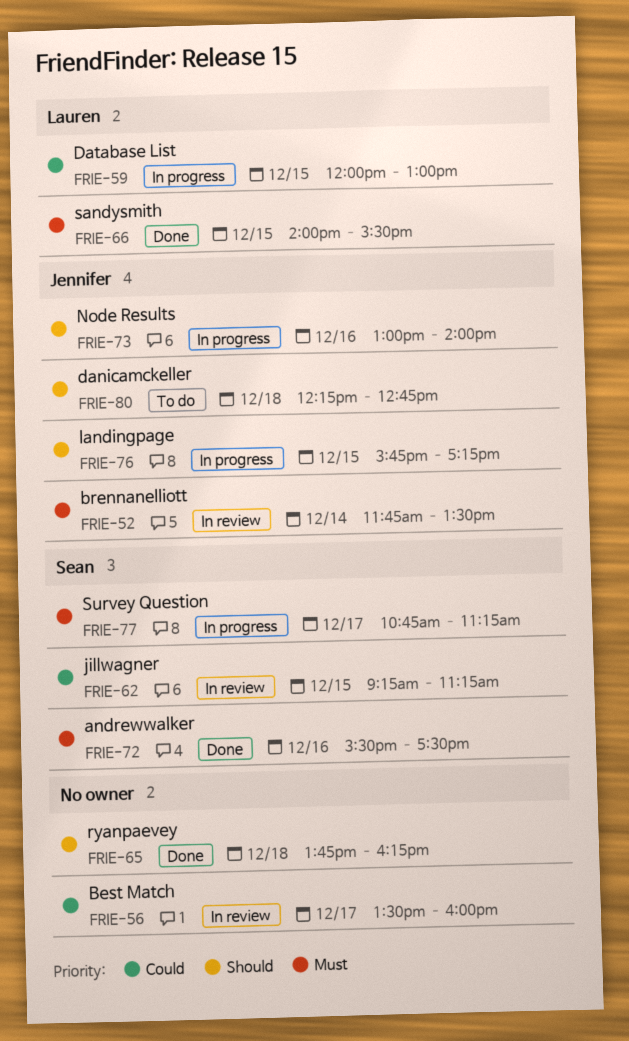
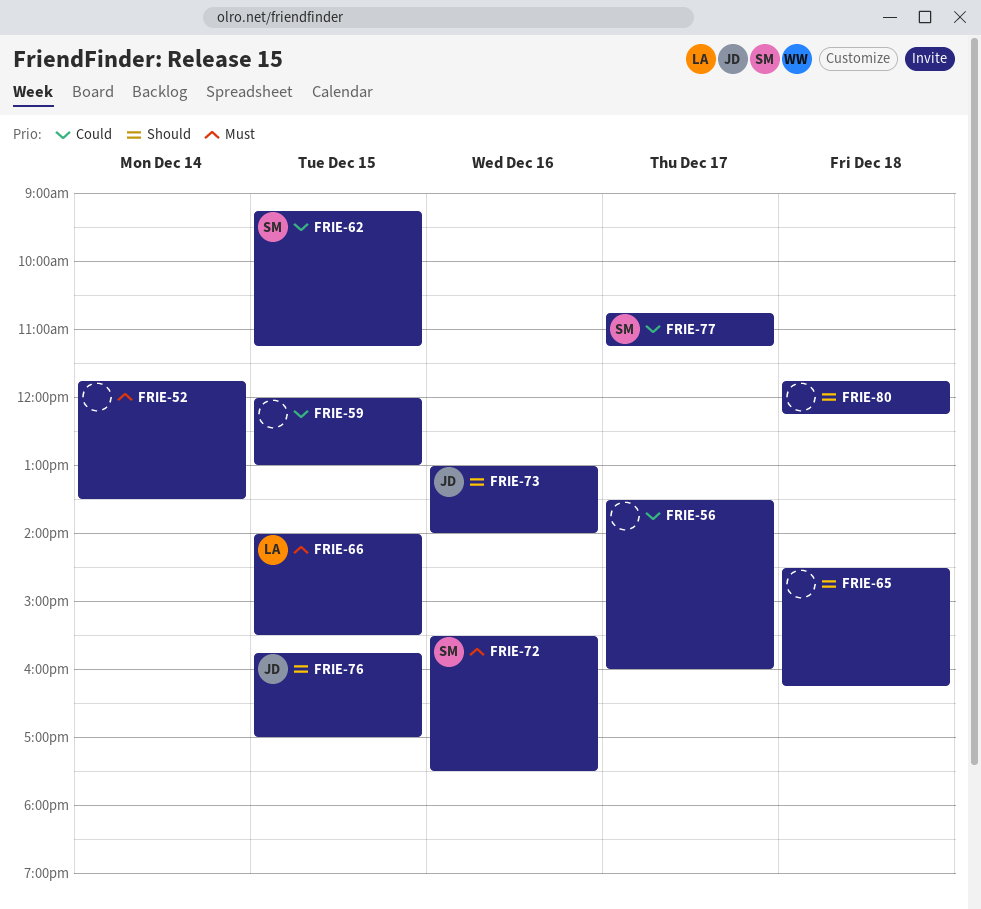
FRIE-52, owner: Jennifer -> none
FRIE-59, owner: Lauren -> none
FRIE-65, begins: 13:45 -> 14:30
FRIE-76, ends: 17:15 -> 17:00
FRIE-77, priority: Must -> Could
FRIE-80, owner: Jennifer -> none
FRIE-80, begins: 12:15 -> 11:45
FRIE-80, ends: 12:45 -> 12:15

